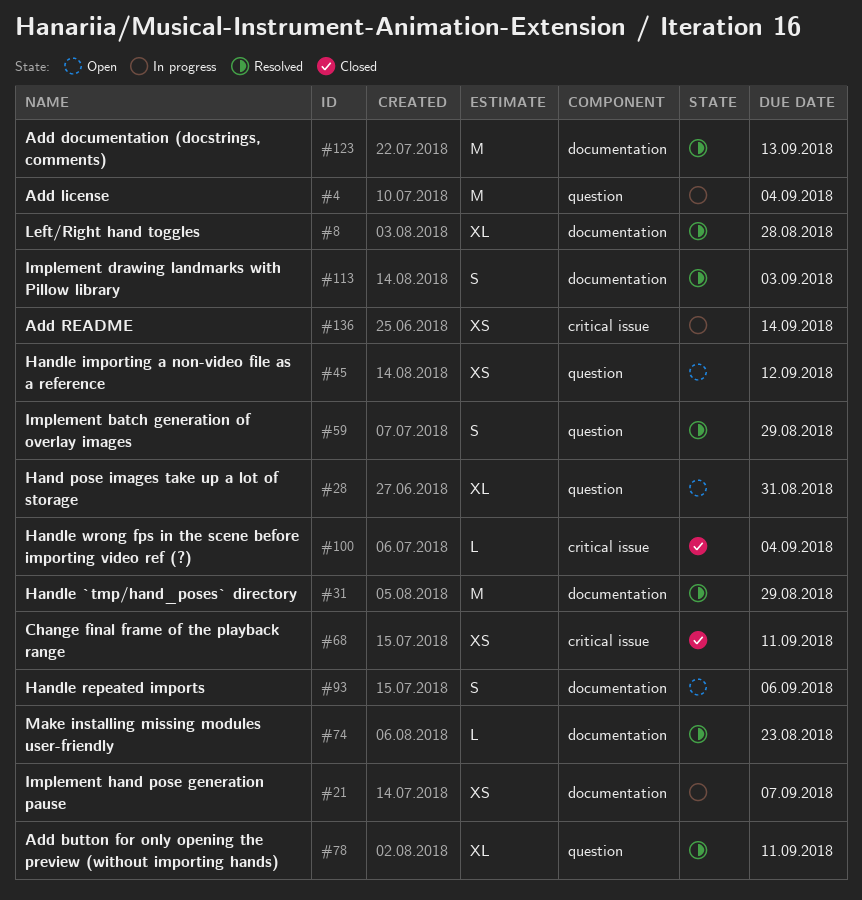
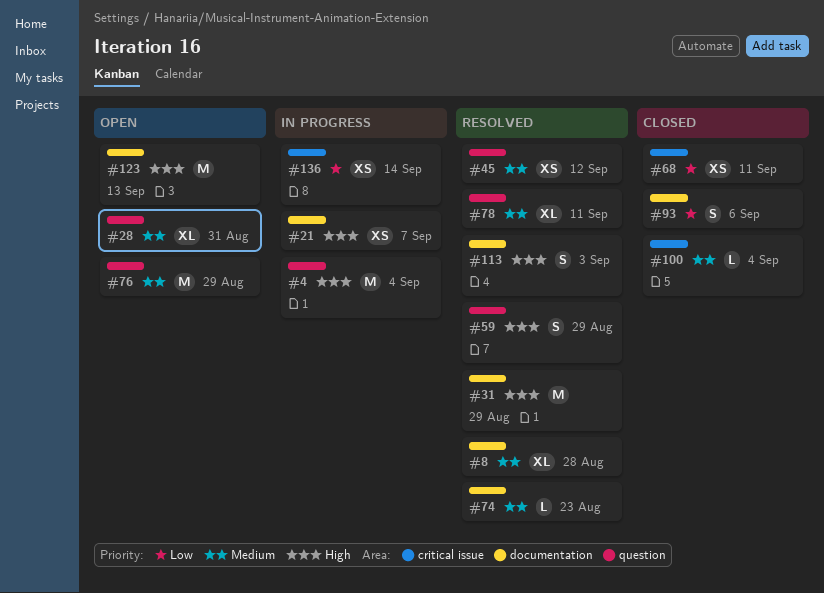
#45, status: Open -> Resolved
#76: none -> present
#93, status: Open -> Closed
#123, status: Resolved -> Open

